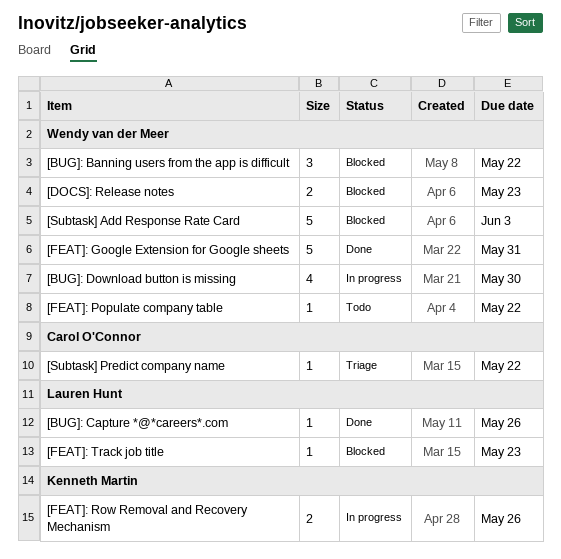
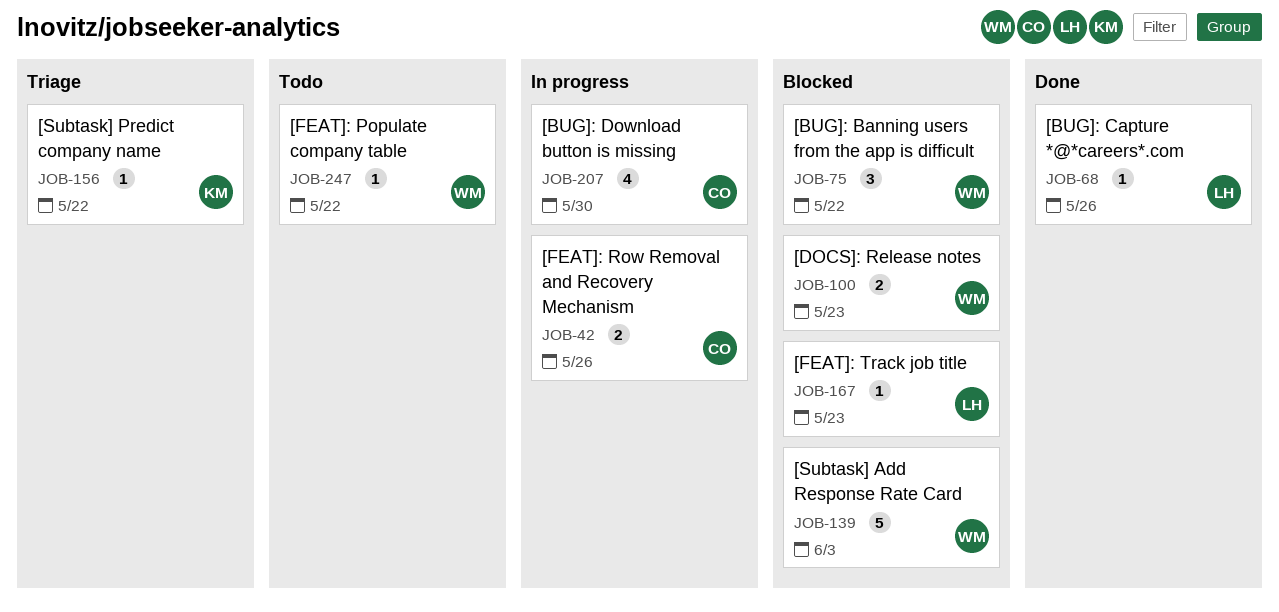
[BUG]: Download button is missing, owner: Wendy van der Meer -> Carol O'Connor
[FEAT]: Google Extension for Google sheets: present -> none
[FEAT]: Row Removal and Recovery Mechanism, owner: Kenneth Martin -> Carol O'Connor
[Subtask] Predict company name, owner: Carol O'Connor -> Kenneth Martin

